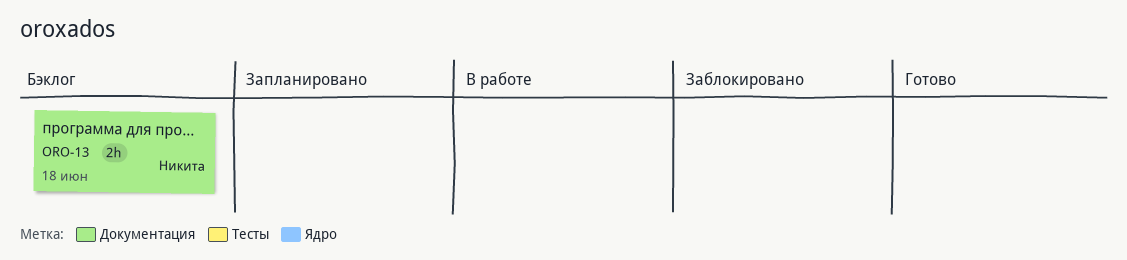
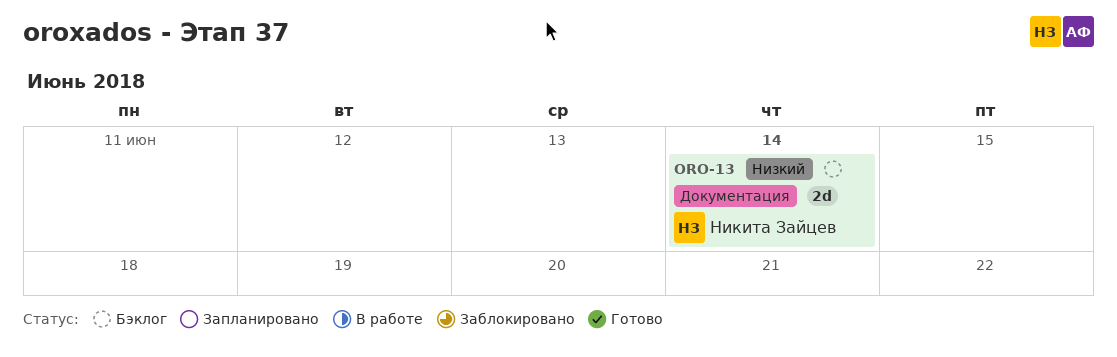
ORO-13, estimate: 2h -> 2d
ORO-13, due: Jun 18 -> Jun 14

